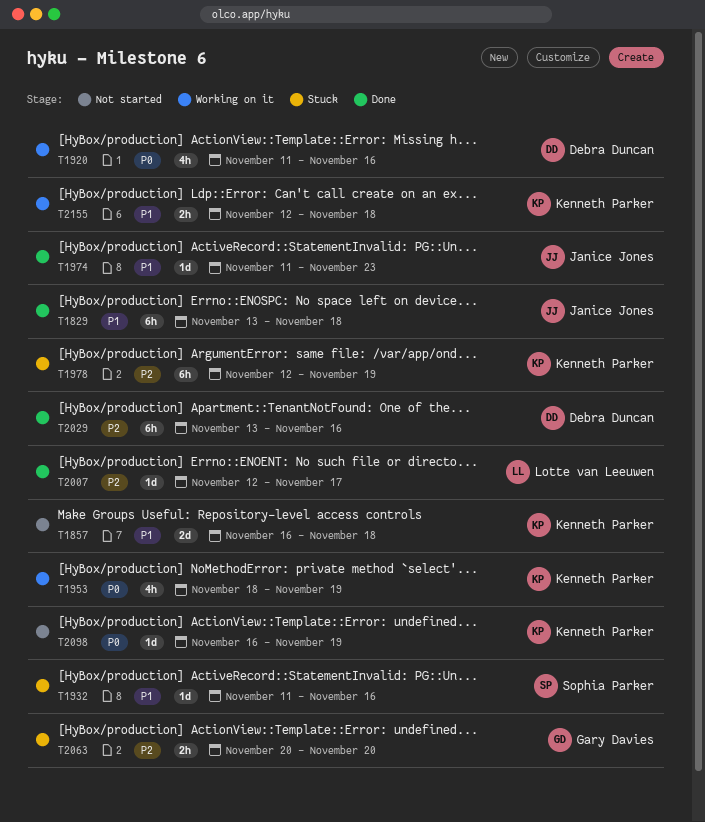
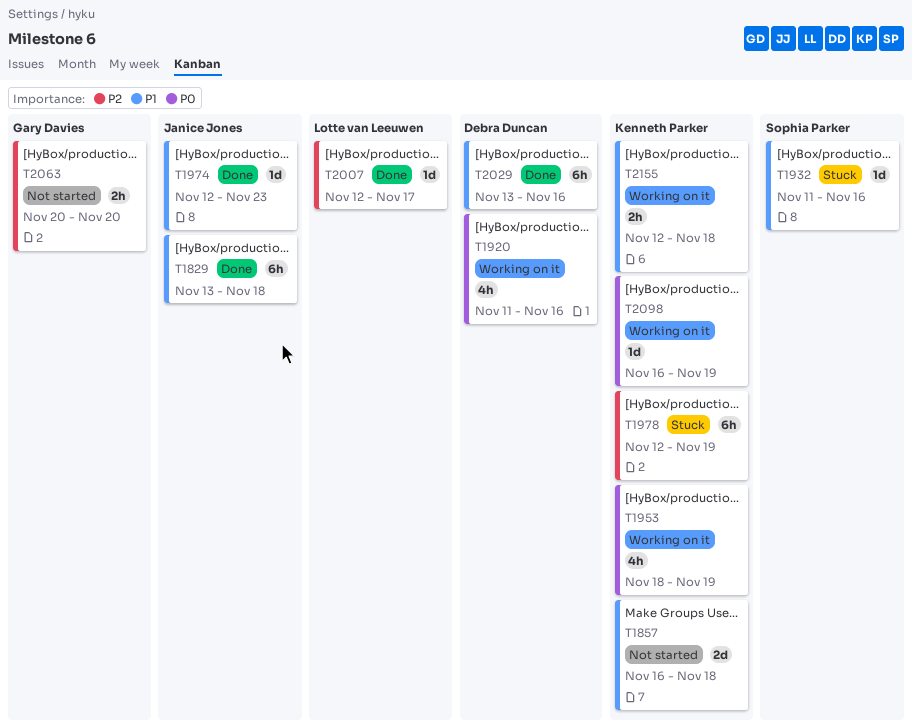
T1974, start: Nov 11 -> Nov 12
T2029, priority: P2 -> P1
T2063, status: Stuck -> Not started
T2098, status: Not started -> Working on it

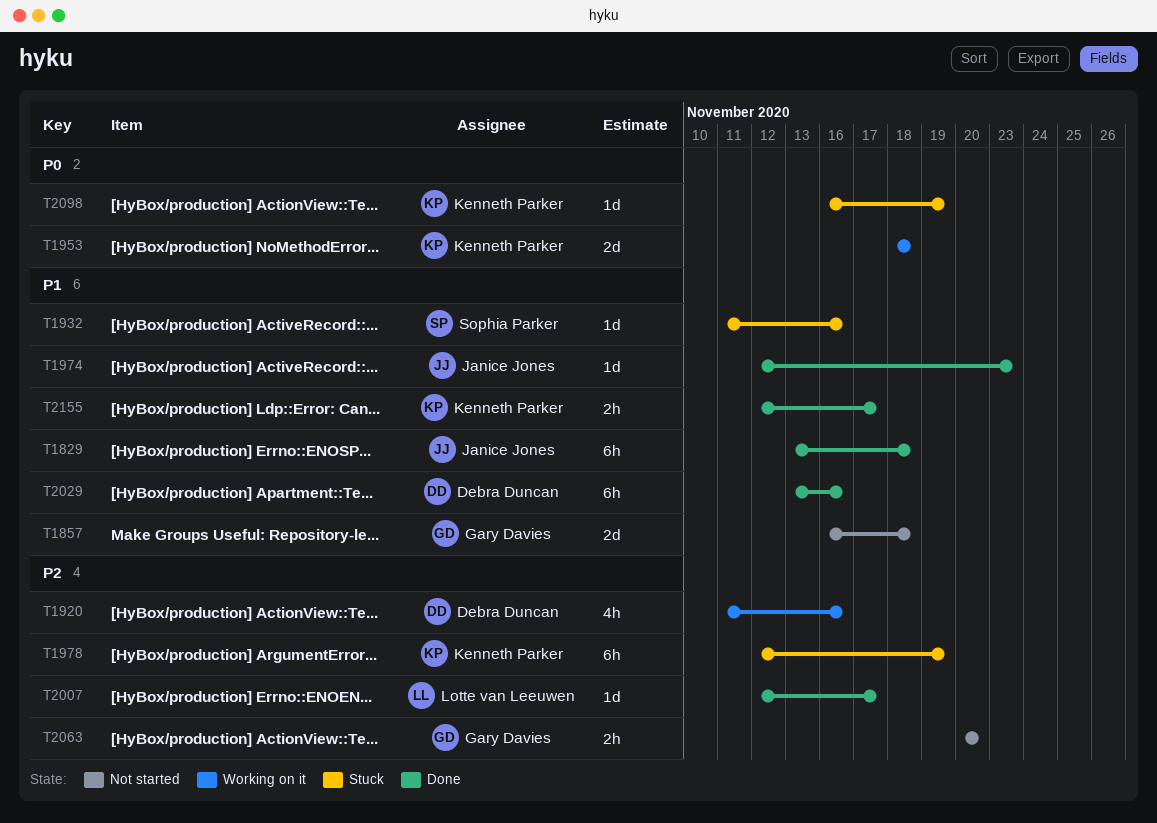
T1857, owner: Kenneth Parker -> Gary Davies
T1920, priority: P0 -> P2
T1953, estimate: 4h -> 2d
T1953, due: Nov 19 -> Nov 18
T2098, status: Working on it -> Stuck
T2155, status: Working on it -> Done
T2155, due: Nov 18 -> Nov 17

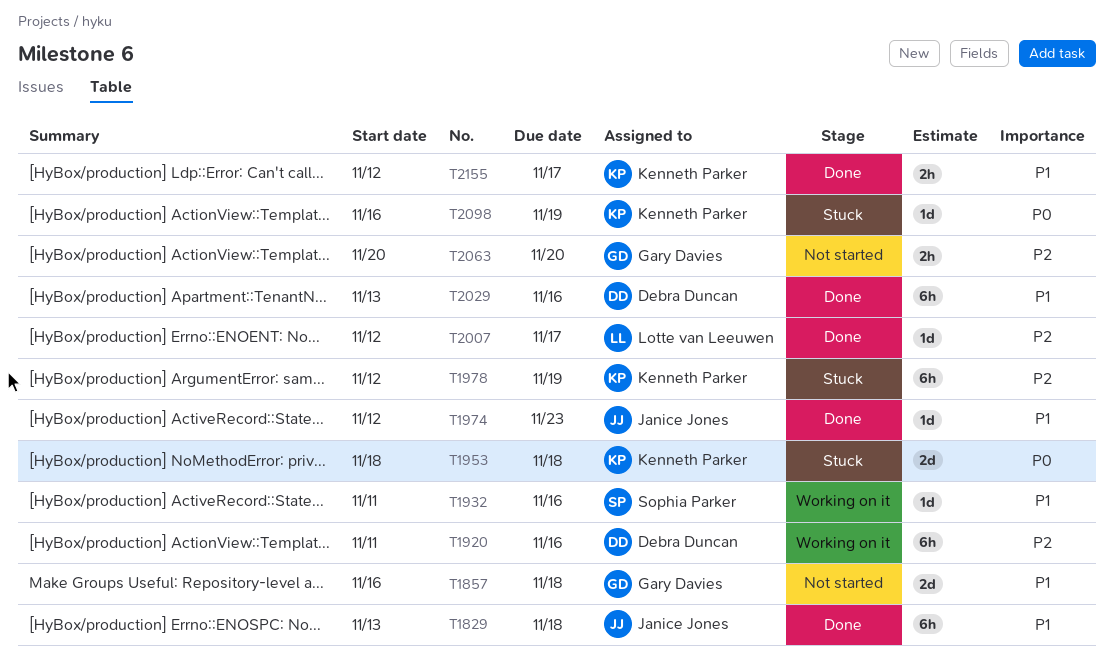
T1920, estimate: 4h -> 6h
T1932, status: Stuck -> Working on it
T1953, status: Working on it -> Stuck

